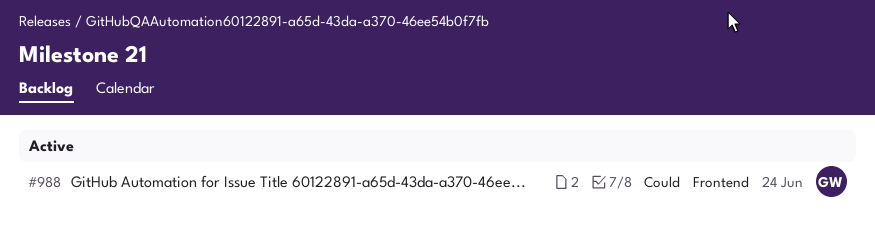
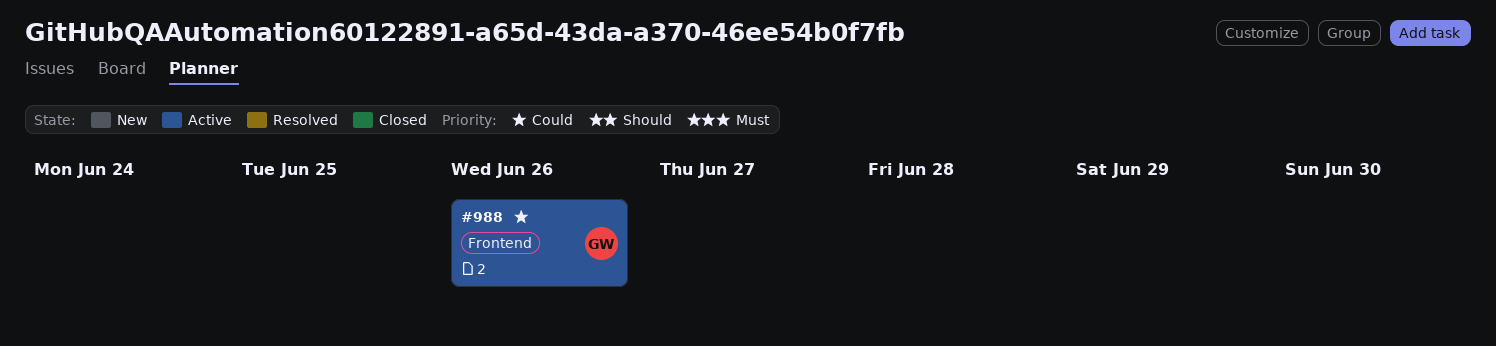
#988, due: Jun 24 -> Jun 26

